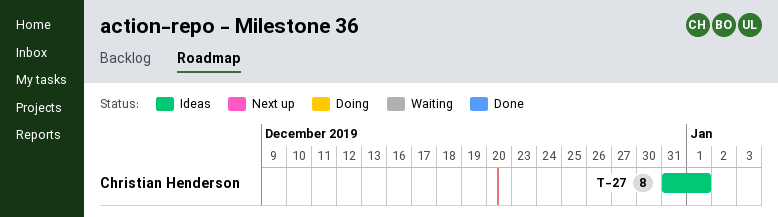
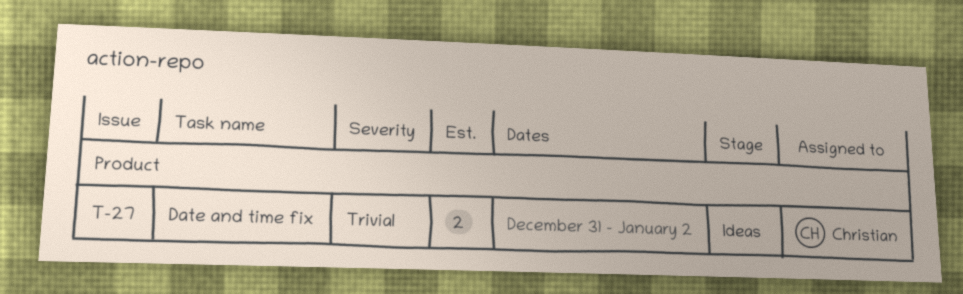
T-27, estimate: 8 -> 2
T-27, due: Jan 1 -> Jan 2

